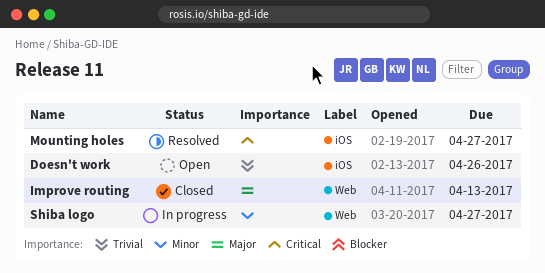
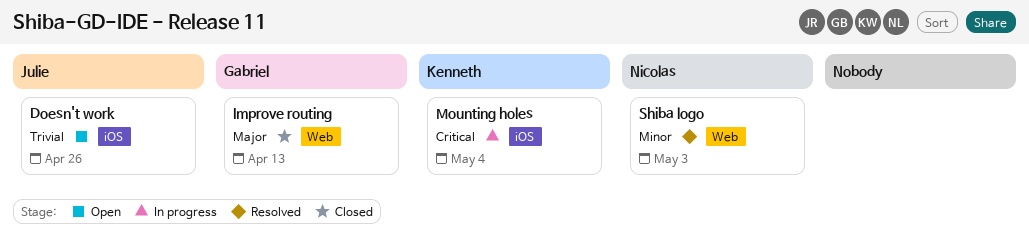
Mounting holes, status: Resolved -> In progress
Mounting holes, due: Apr 27 -> May 4
Shiba logo, status: In progress -> Resolved
Shiba logo, due: Apr 27 -> May 3

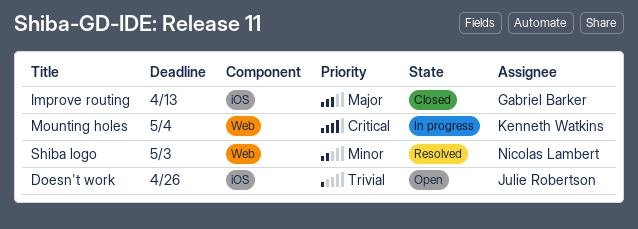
Improve routing, label: Web -> iOS
Mounting holes, label: iOS -> Web

